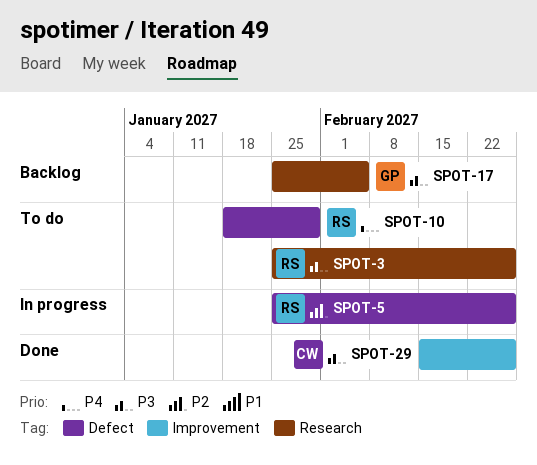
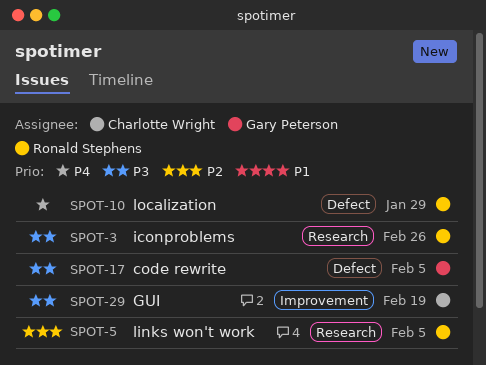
SPOT-5, label: Defect -> Research
SPOT-5, due: Feb 26 -> Feb 5
SPOT-17, label: Research -> Defect
SPOT-29, due: Feb 26 -> Feb 19

